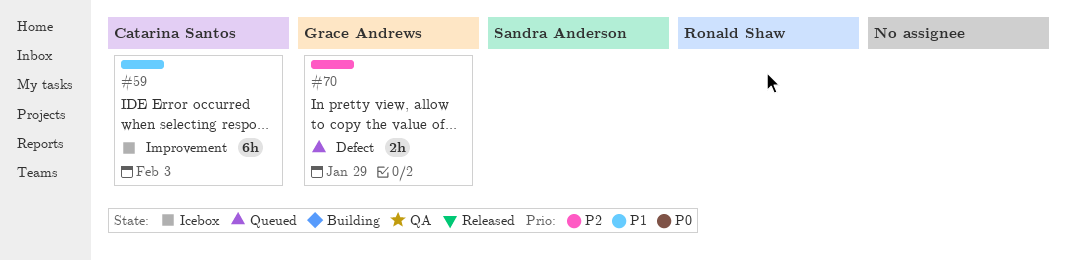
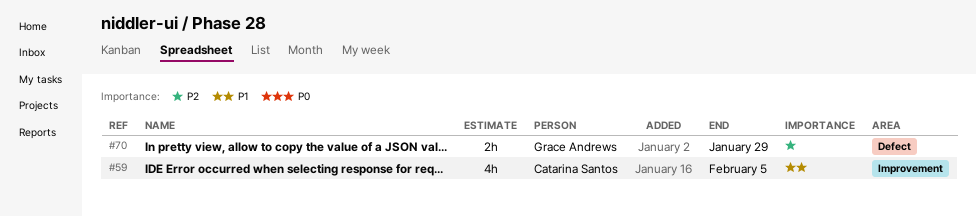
#59, estimate: 6h -> 4h
#59, due: Feb 3 -> Feb 5

